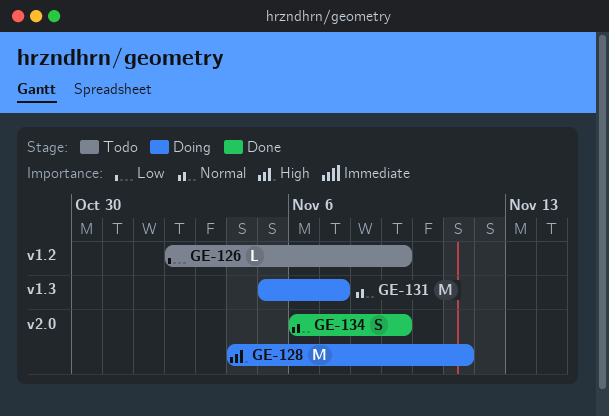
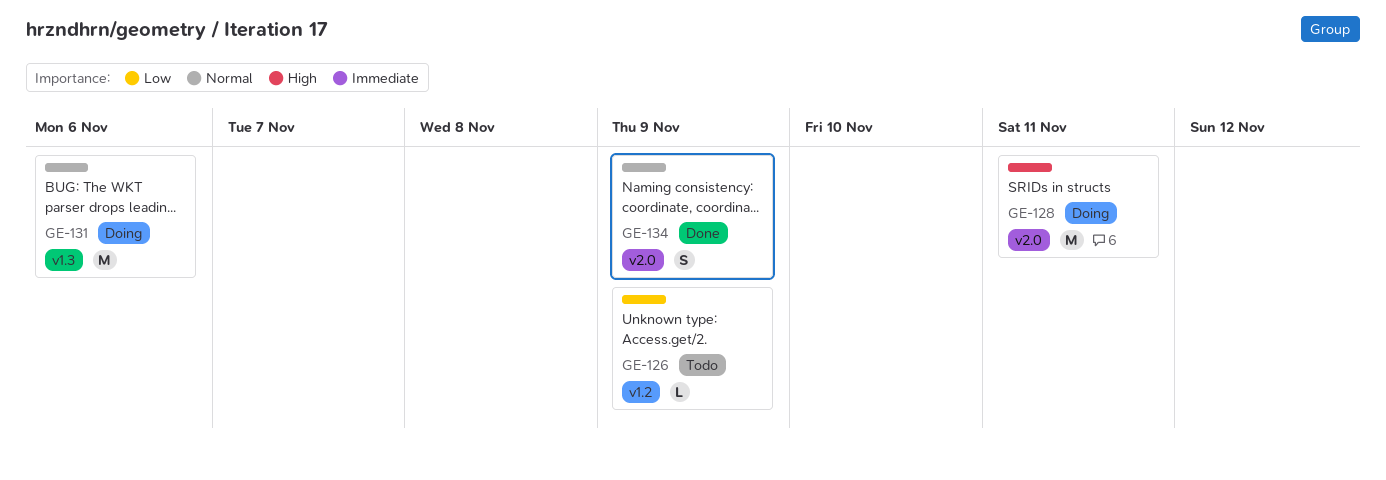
GE-131, due: Nov 7 -> Nov 6

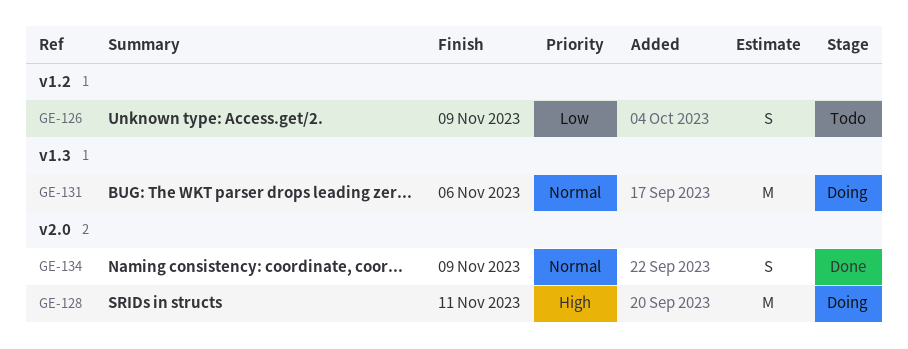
GE-126, estimate: L -> S

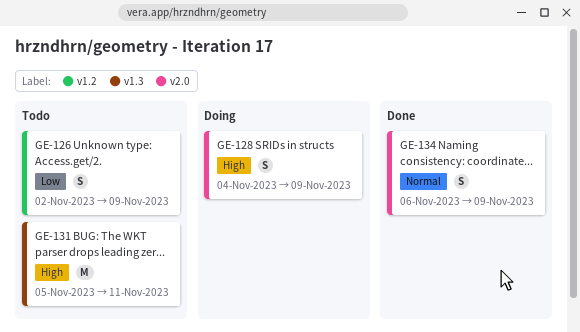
GE-128, estimate: M -> S
GE-128, due: Nov 11 -> Nov 9
GE-131, status: Doing -> Todo
GE-131, priority: Normal -> High
GE-131, due: Nov 6 -> Nov 11

